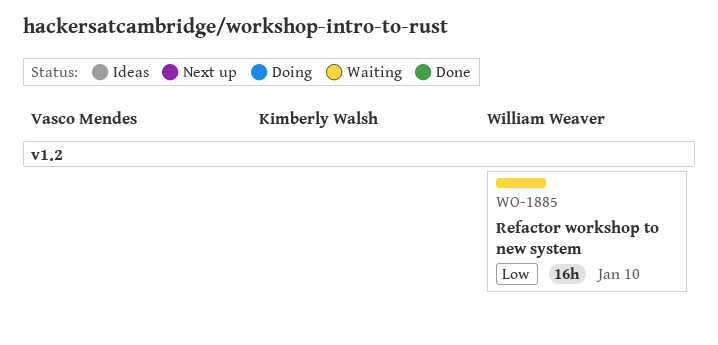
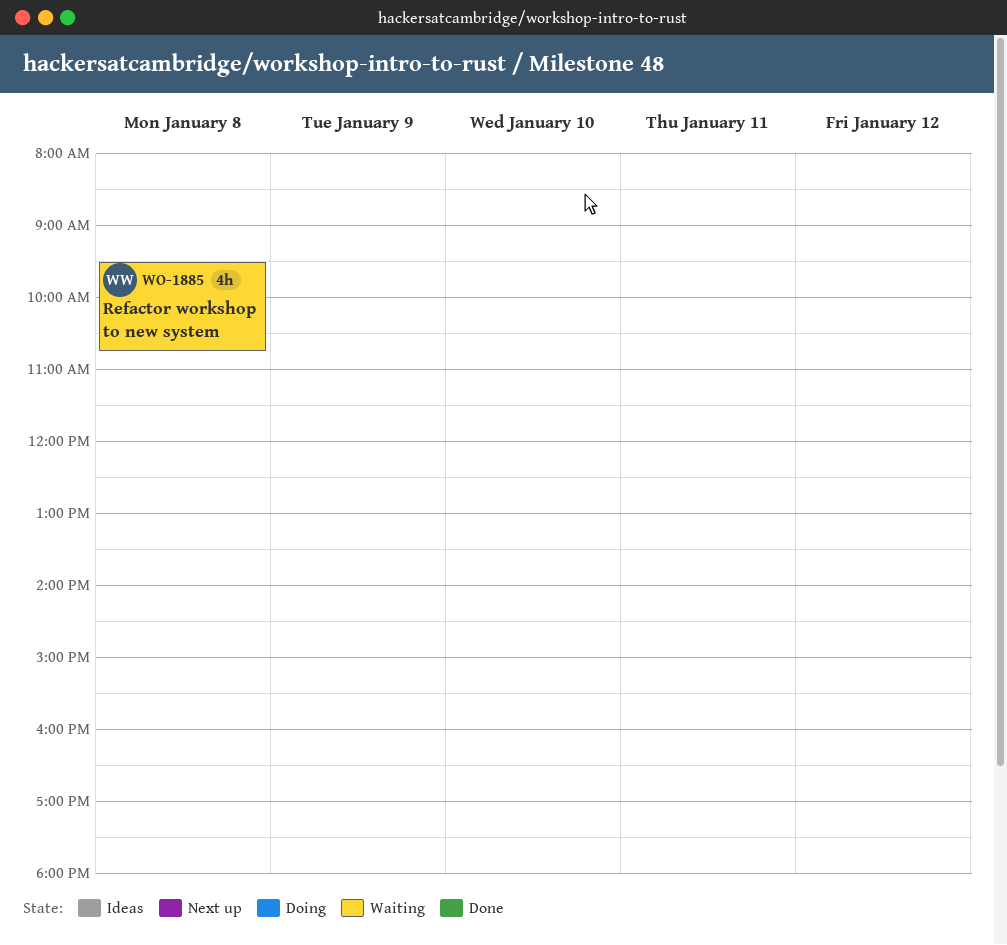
WO-1885, estimate: 16h -> 4h
WO-1885, day: Jan 10 -> Jan 8

